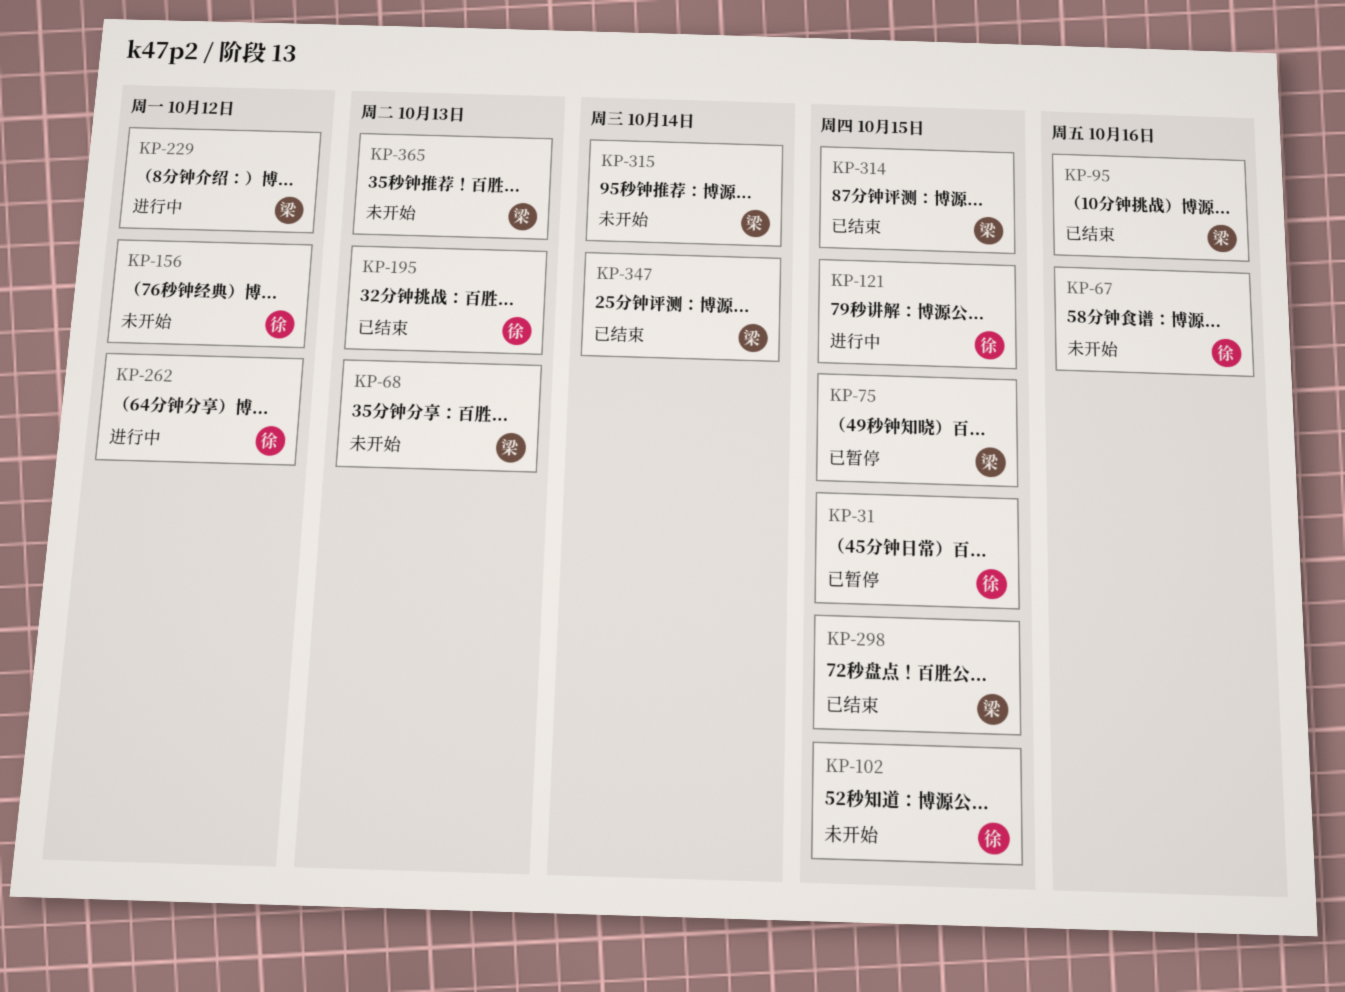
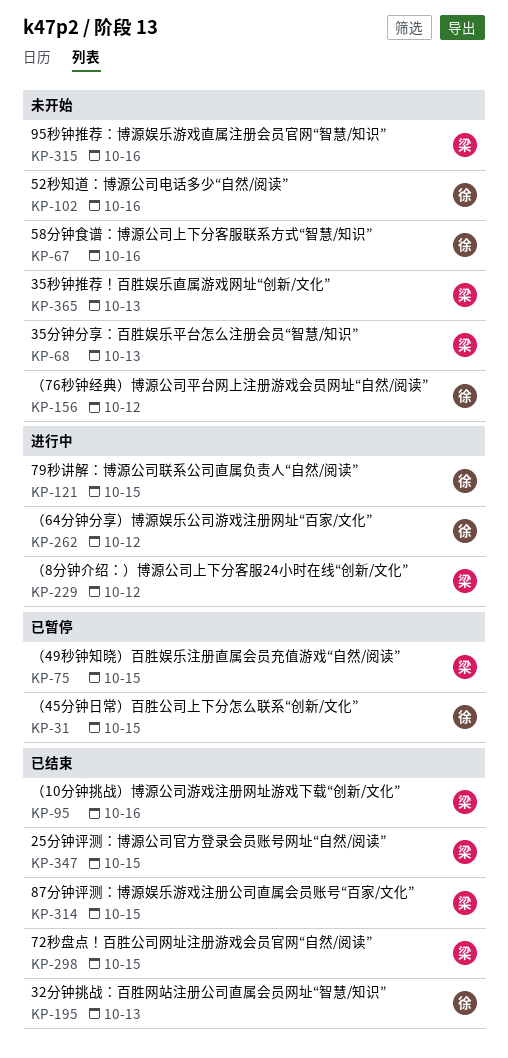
KP-102, due: Oct 15 -> Oct 16
KP-315, due: Oct 14 -> Oct 16
KP-347, due: Oct 14 -> Oct 15

